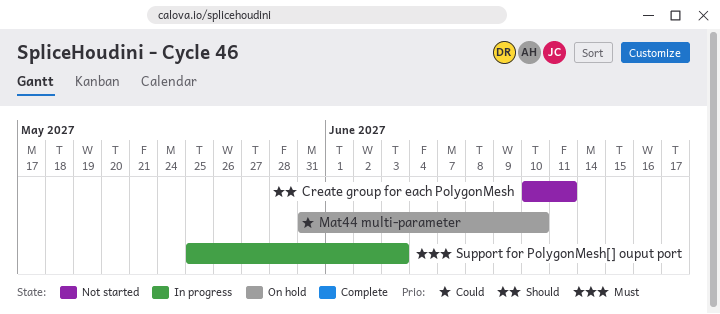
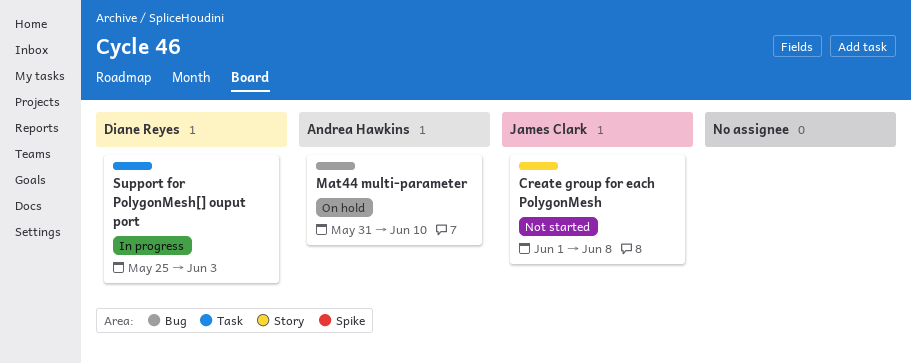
Create group for each PolygonMesh, start: Jun 10 -> Jun 1
Create group for each PolygonMesh, due: Jun 11 -> Jun 8

